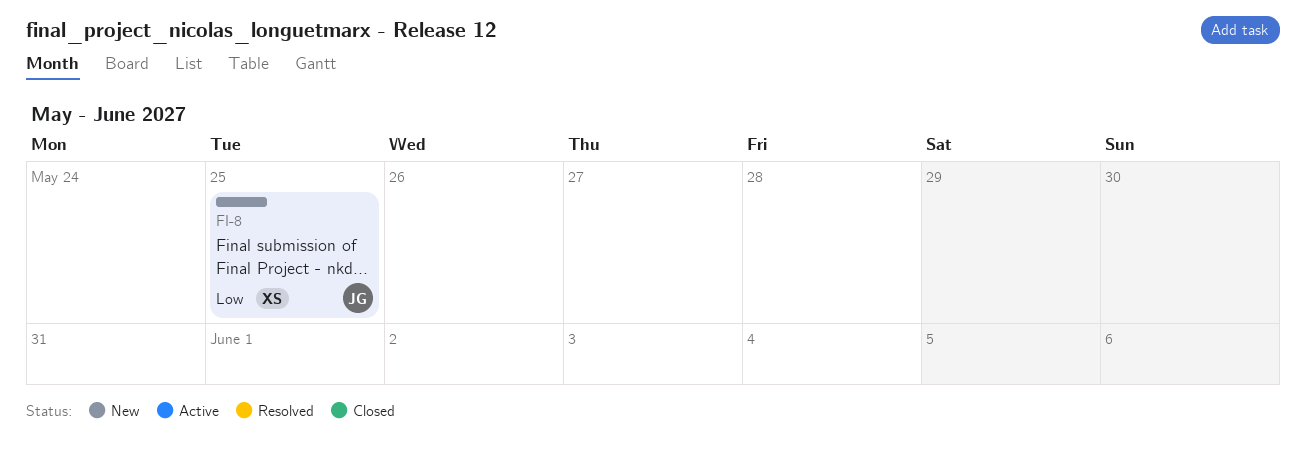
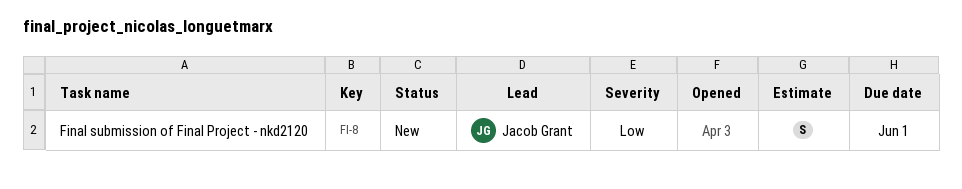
FI-8, estimate: XS -> S
FI-8, due: May 25 -> Jun 1

